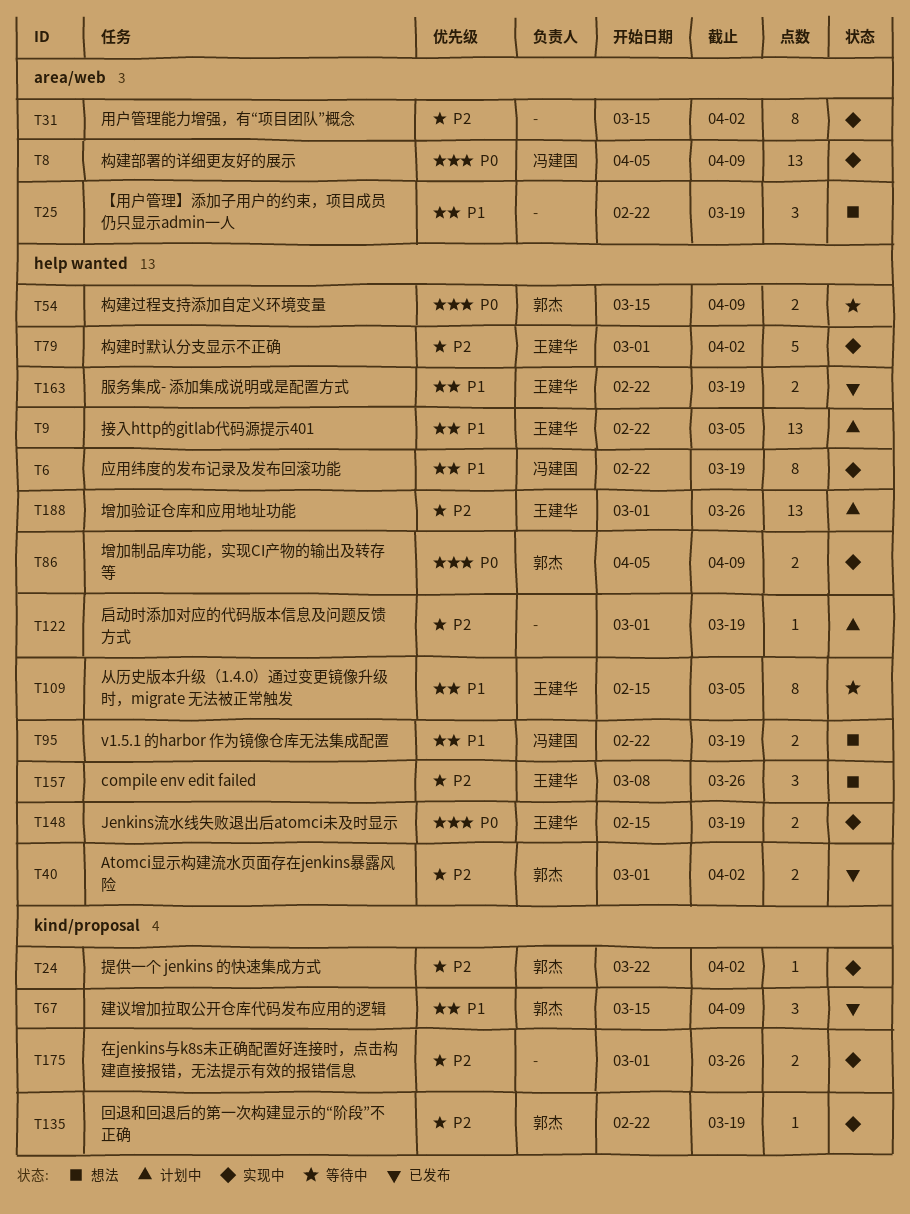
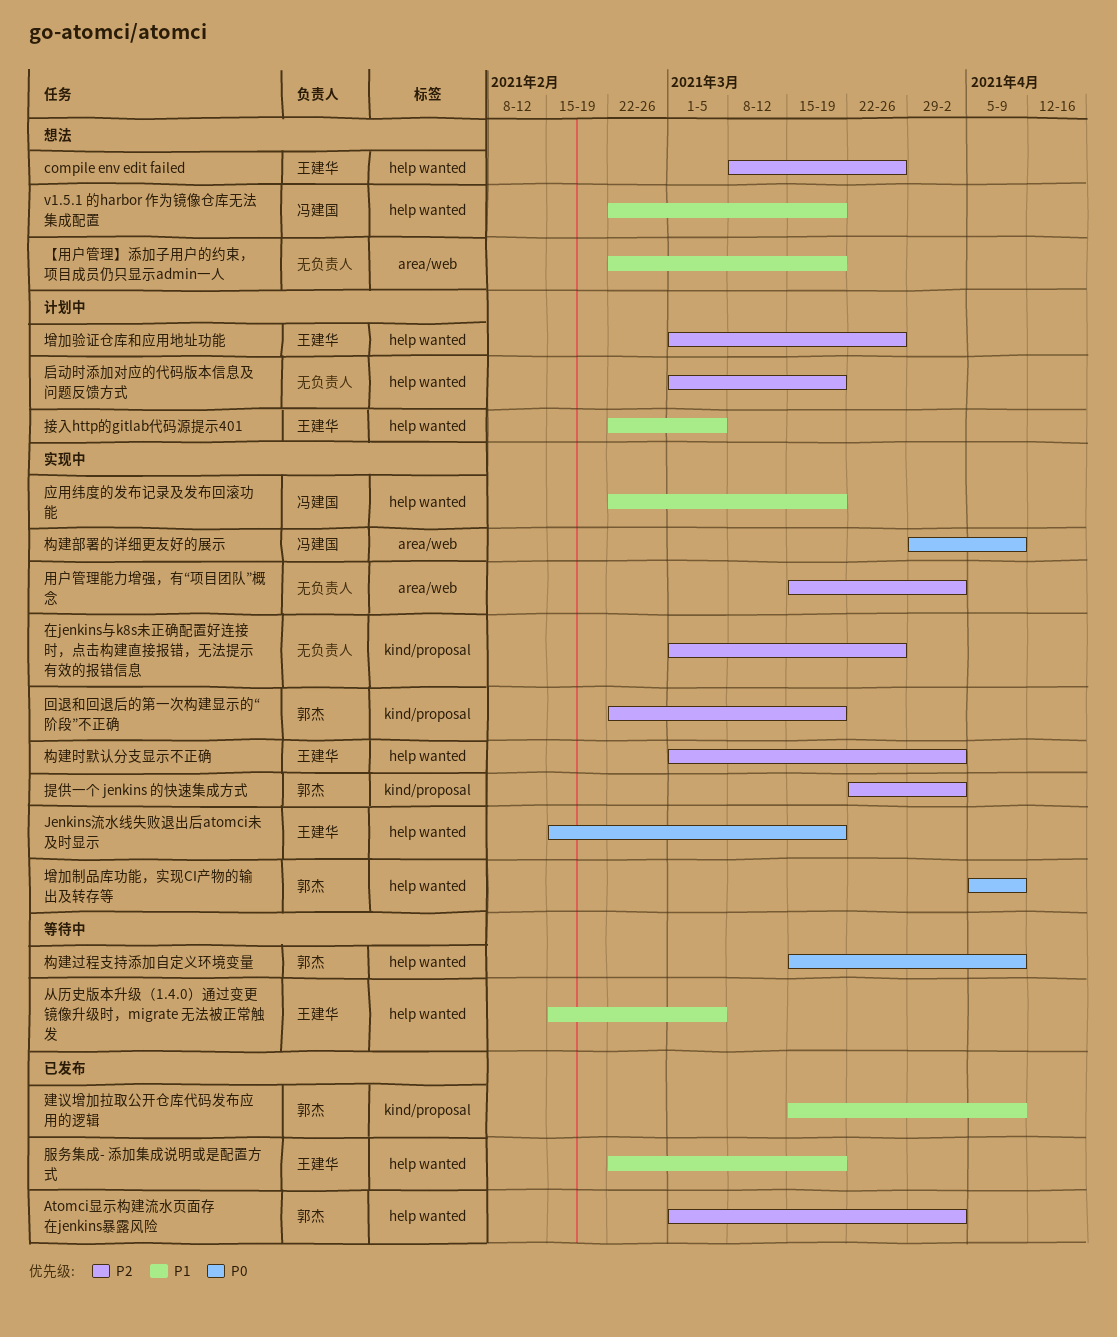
构建部署的详细更友好的展示, start: Apr 5 -> Mar 29

